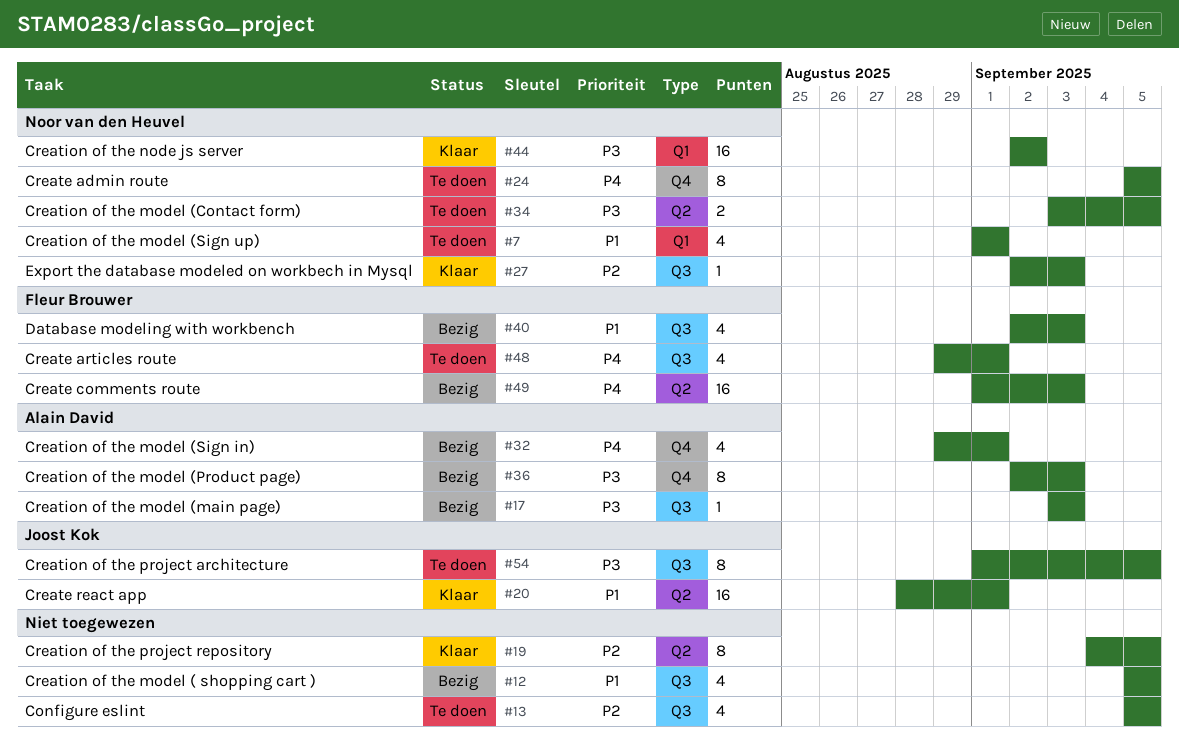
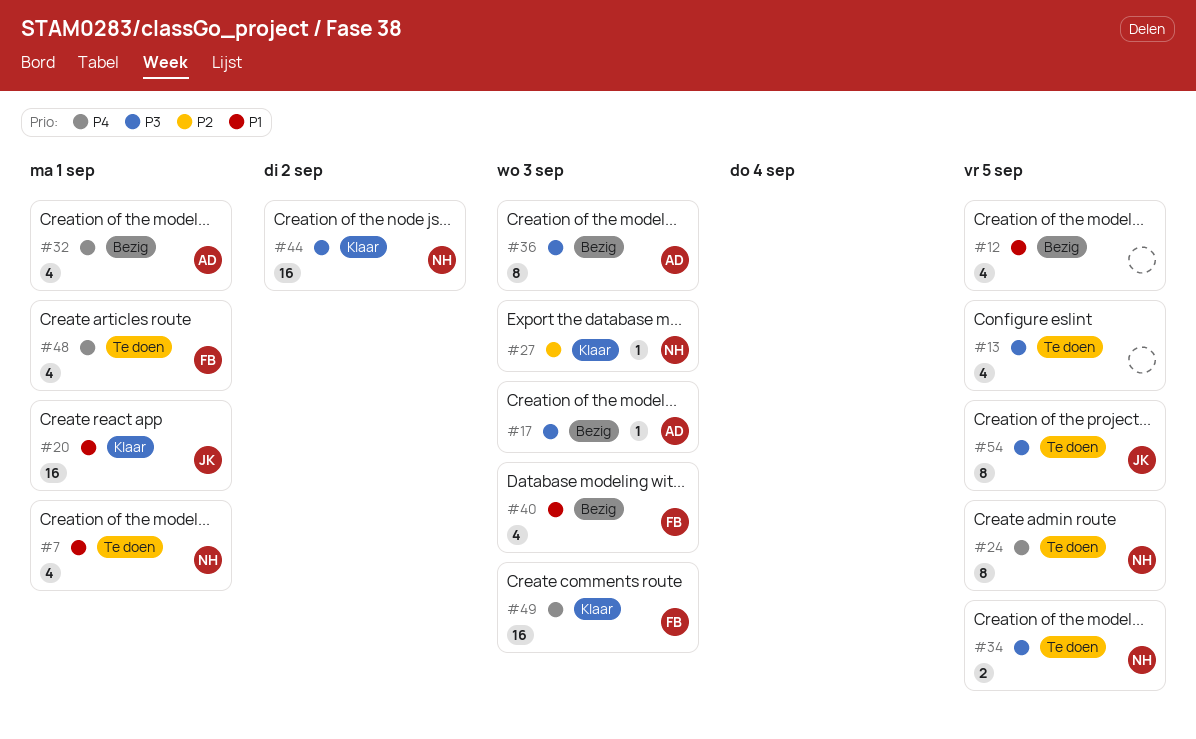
#13, priority: P2 -> P3
#19: present -> none
#49, status: Bezig -> Klaar

